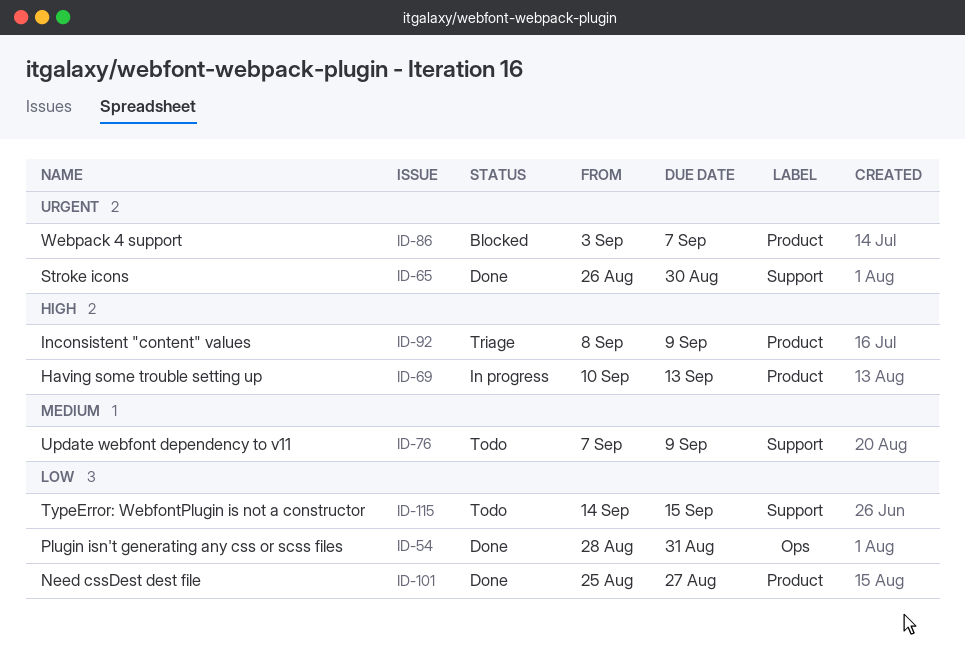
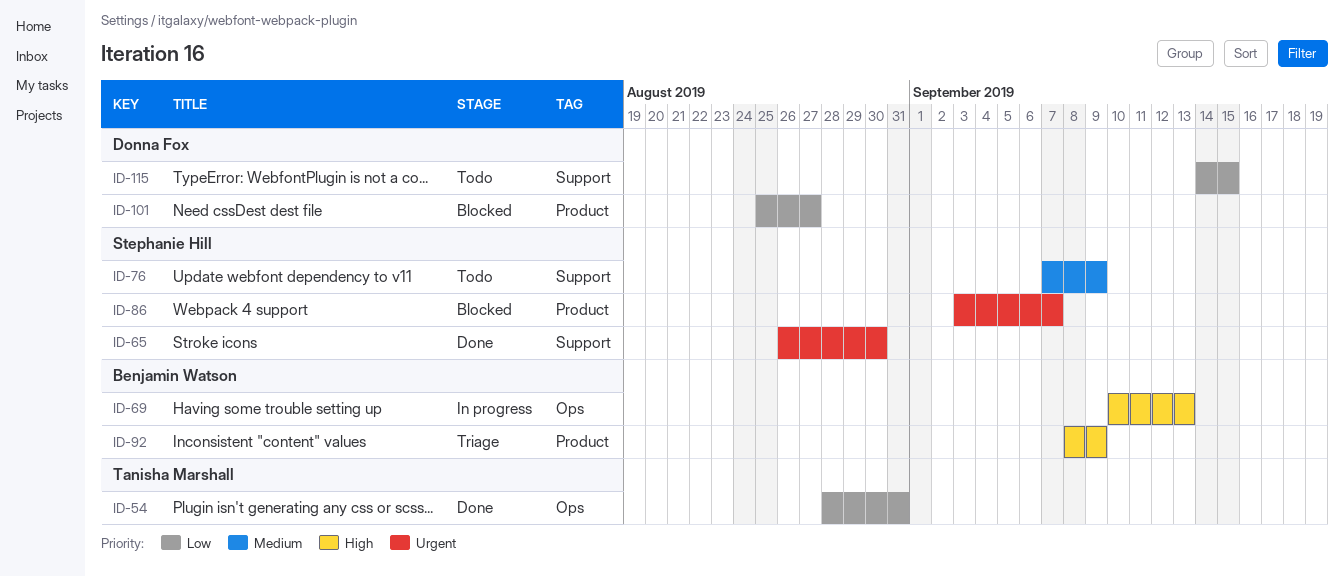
ID-69, label: Product -> Ops
ID-101, status: Done -> Blocked

